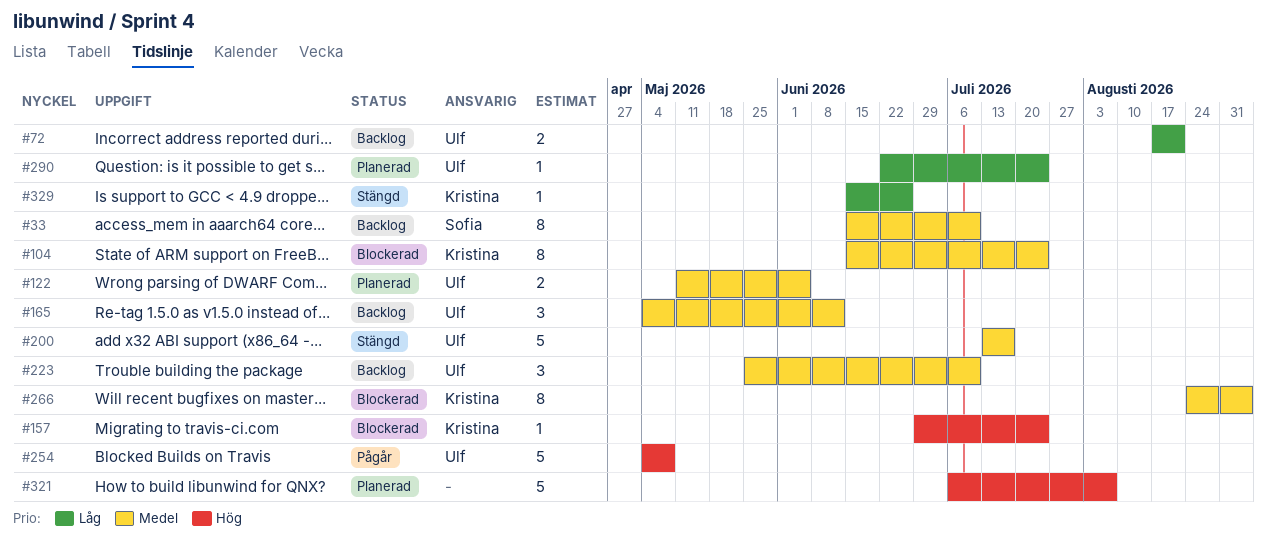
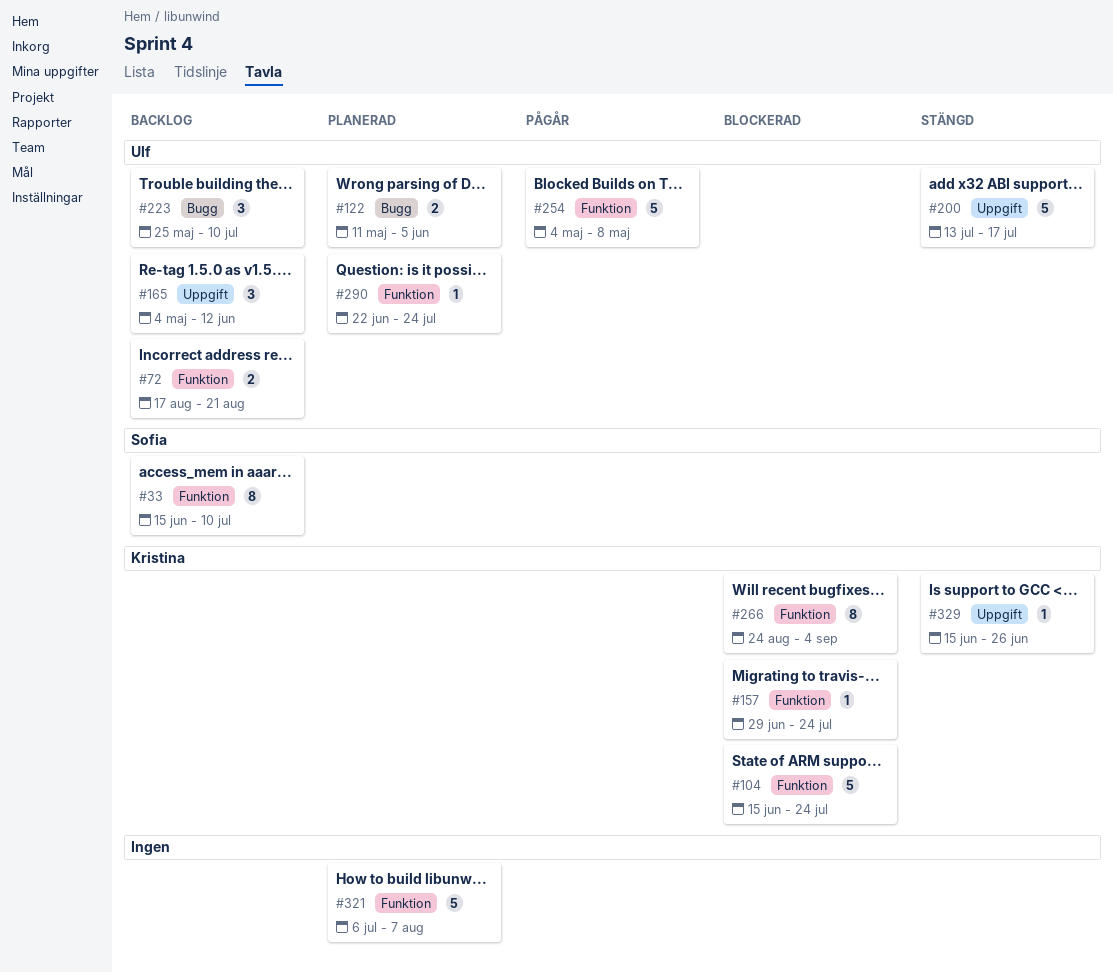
#104, estimate: 8 -> 5

